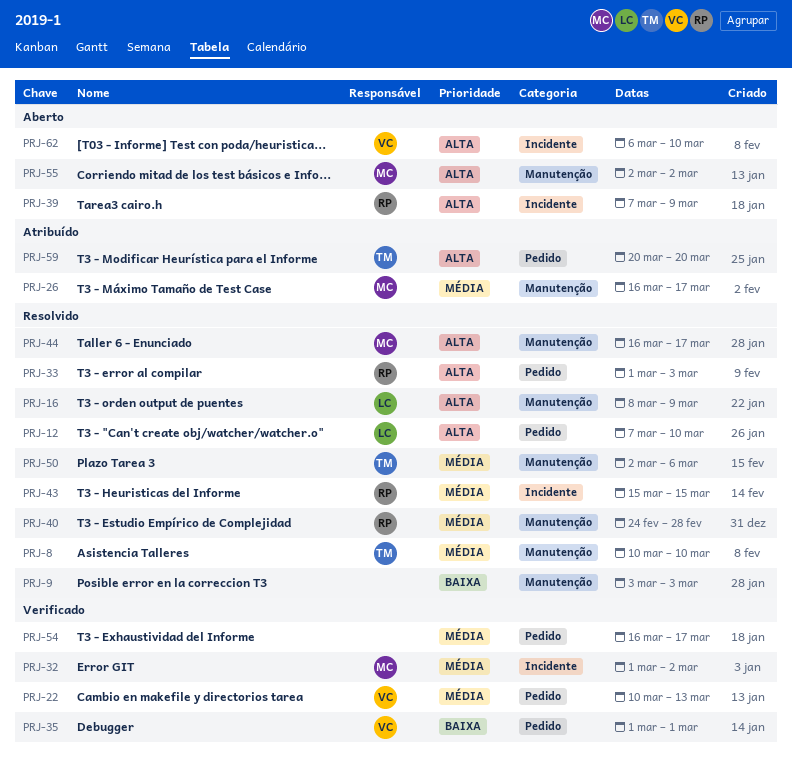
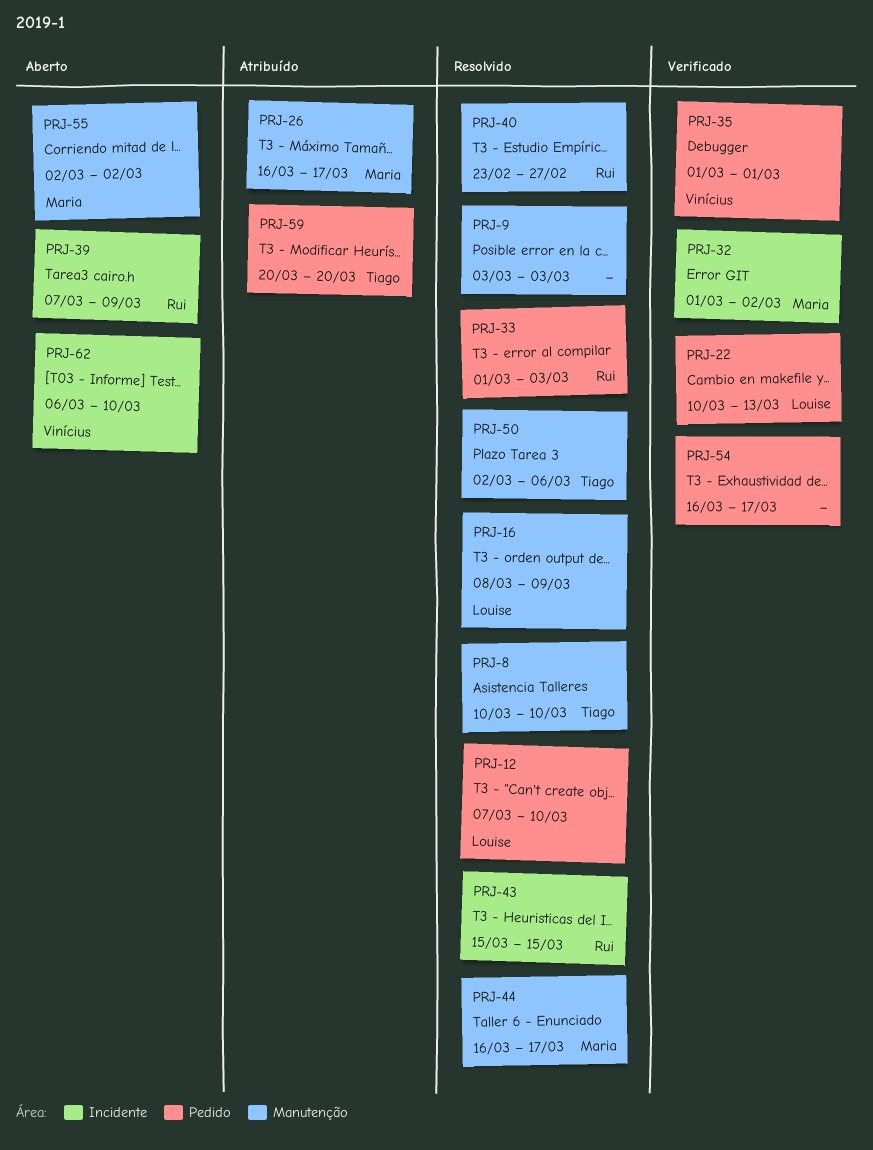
PRJ-22, owner: Vinícius -> Louise
PRJ-40, start: Feb 24 -> Feb 23
PRJ-40, due: Feb 28 -> Feb 27

